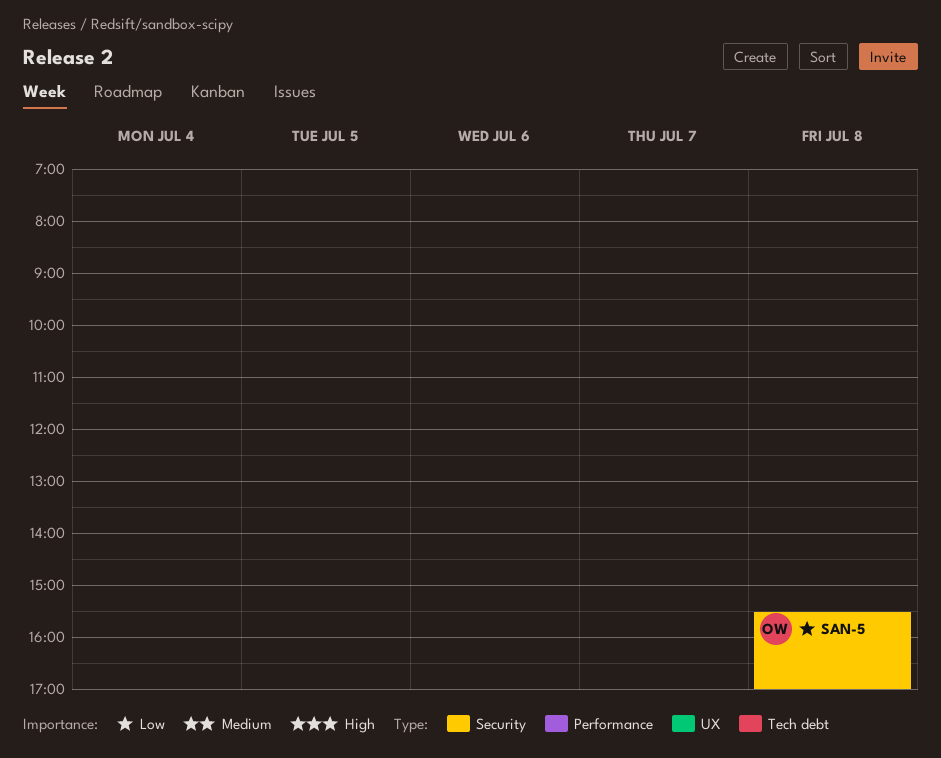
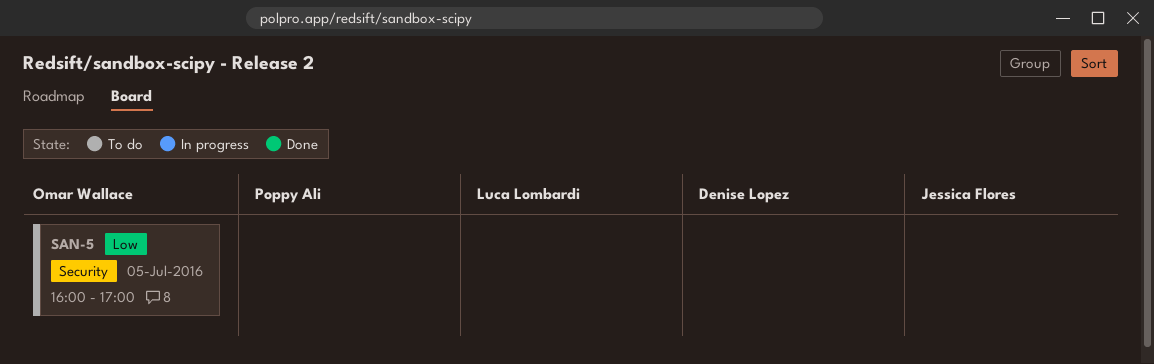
SAN-5, day: Jul 8 -> Jul 5
SAN-5, begins: 15:30 -> 16:00

